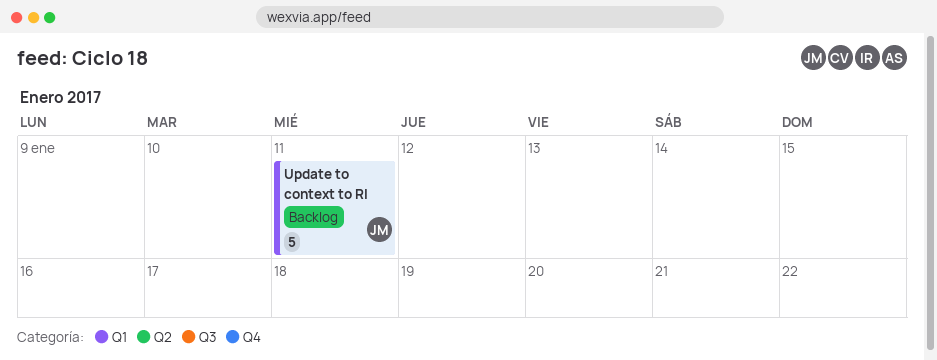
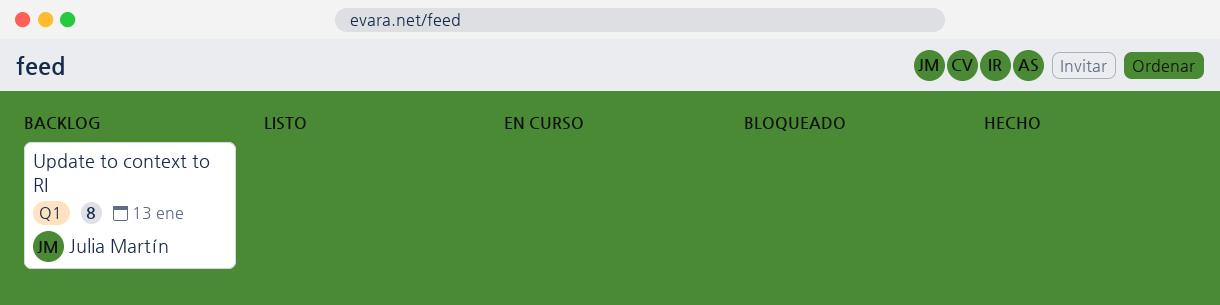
Update to context to RI, estimate: 5 -> 8
Update to context to RI, due: Jan 11 -> Jan 13

